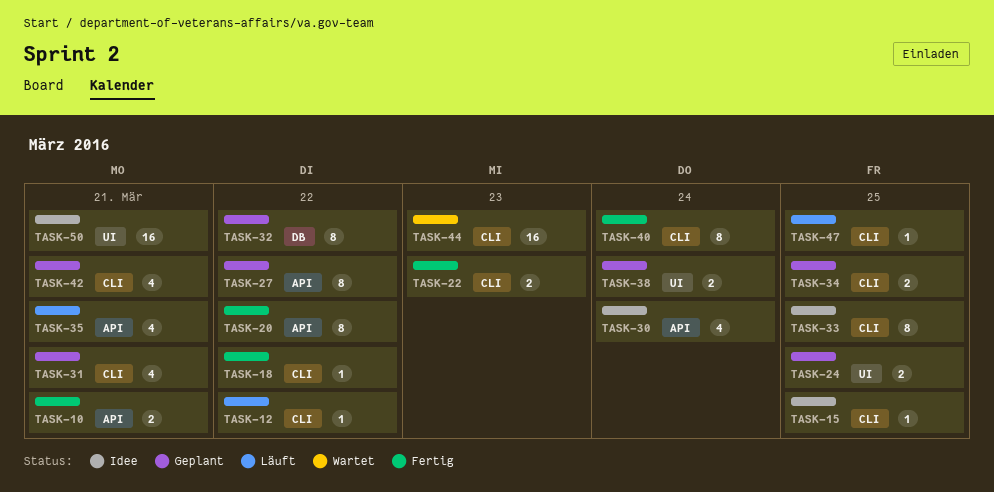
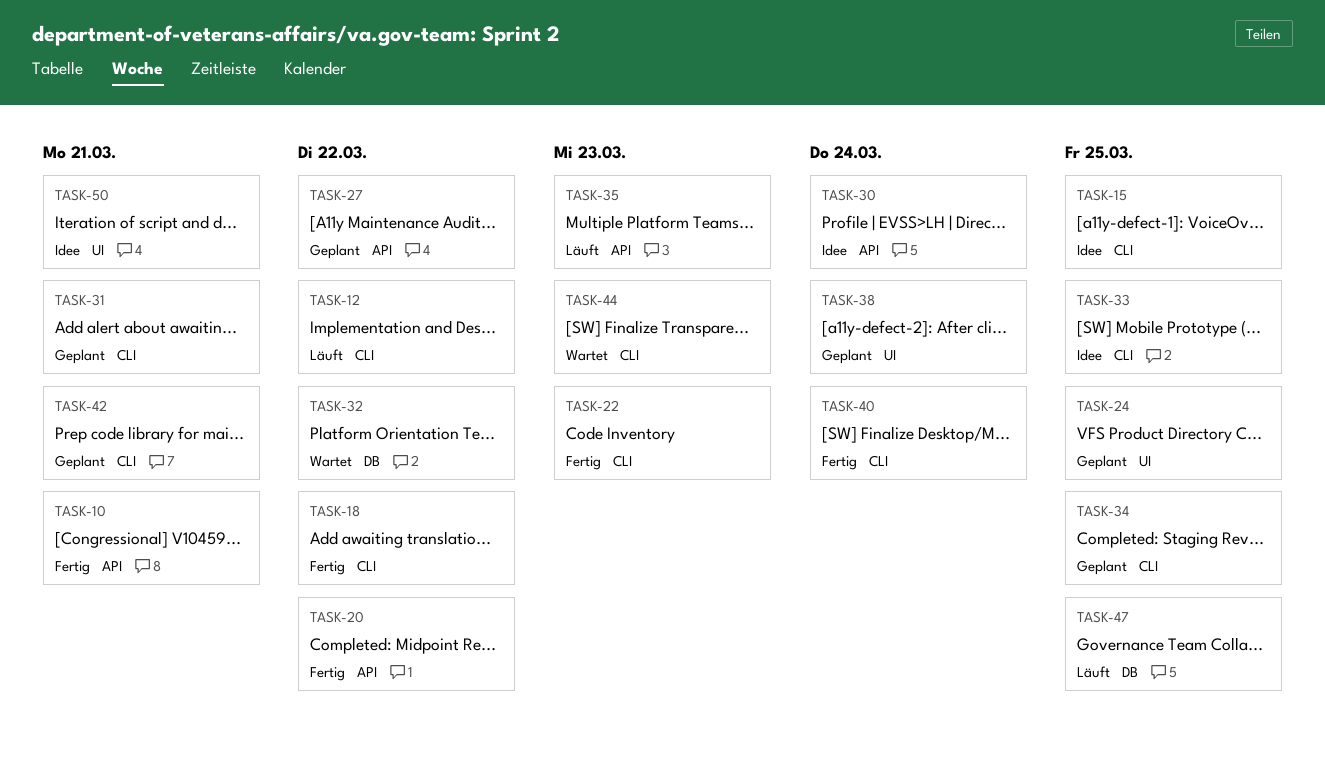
TASK-32, status: Geplant -> Wartet
TASK-35, due: Mar 21 -> Mar 23
TASK-47, label: CLI -> DB

